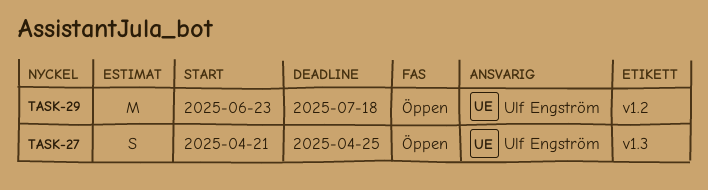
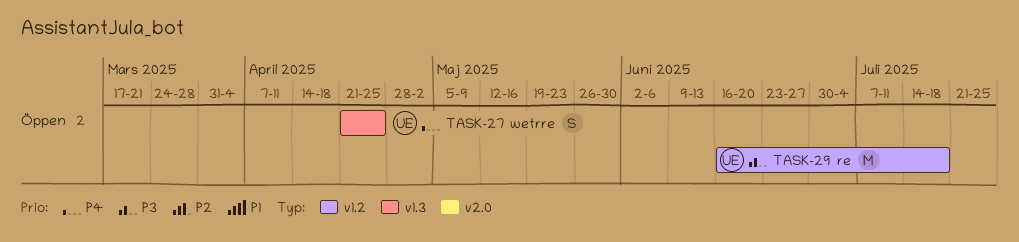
TASK-29, start: Jun 23 -> Jun 16

